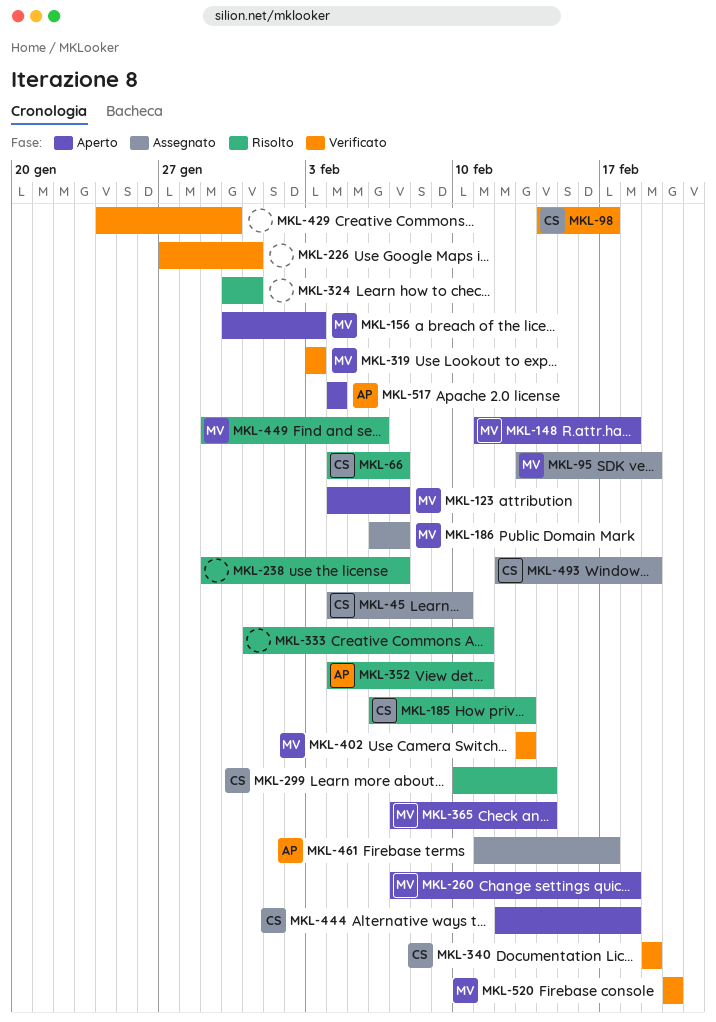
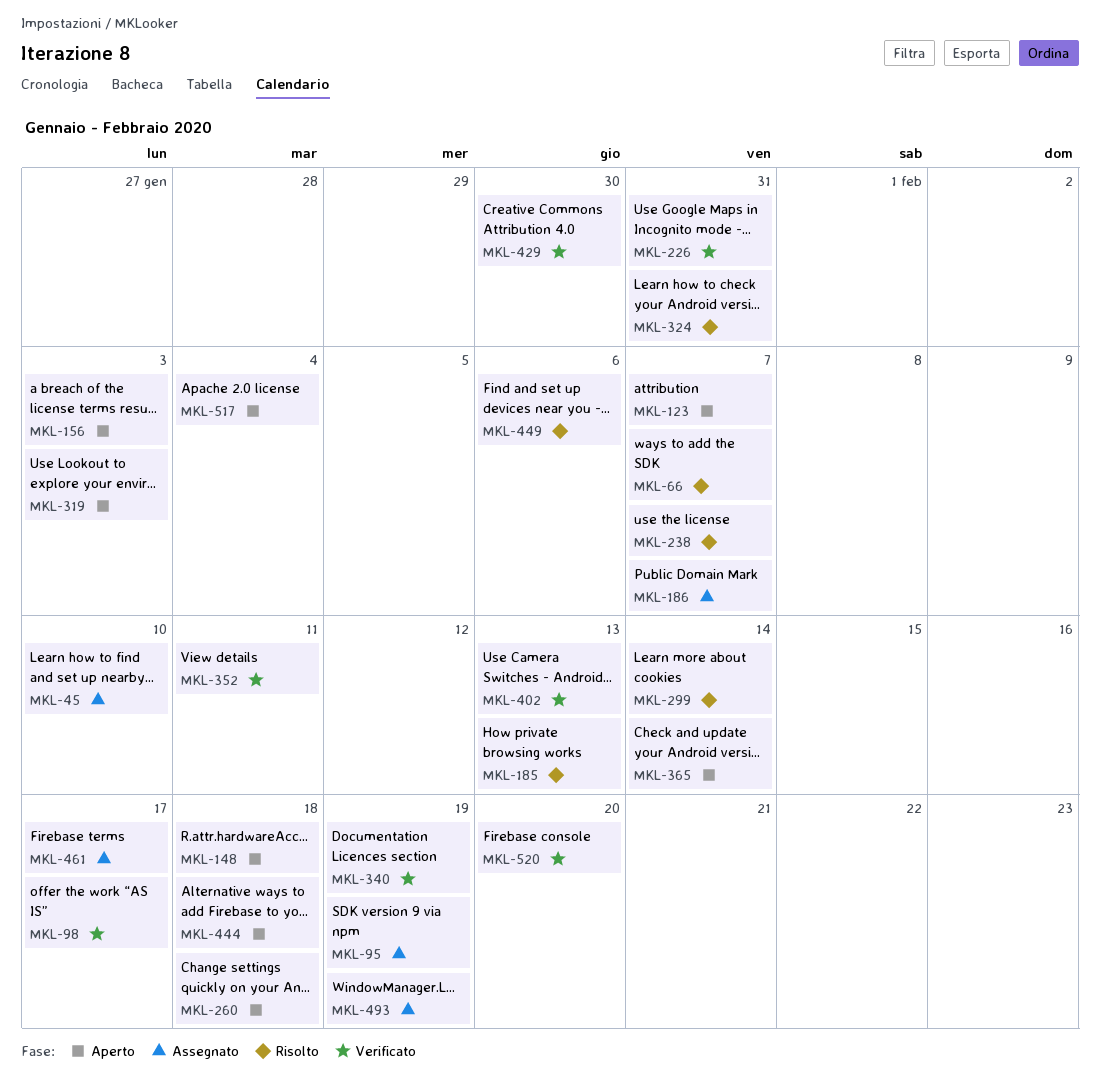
MKL-319, status: Verificato -> Aperto
MKL-333: present -> none
MKL-352, status: Risolto -> Verificato

